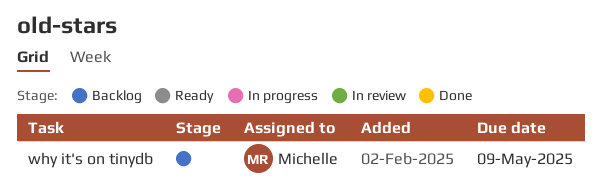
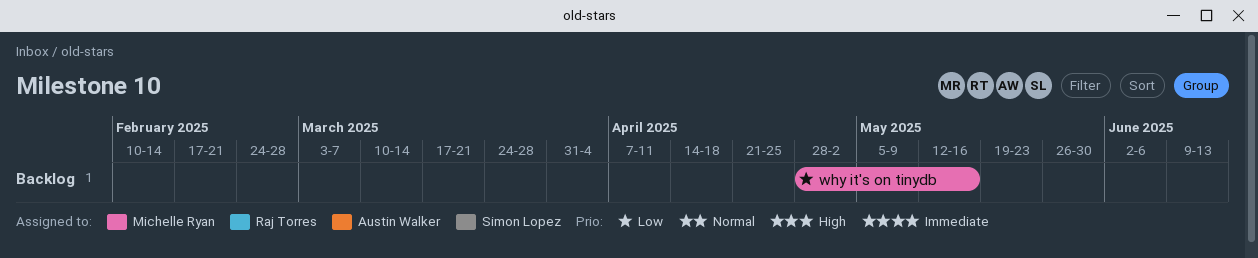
why it's on tinydb, due: May 9 -> May 16

